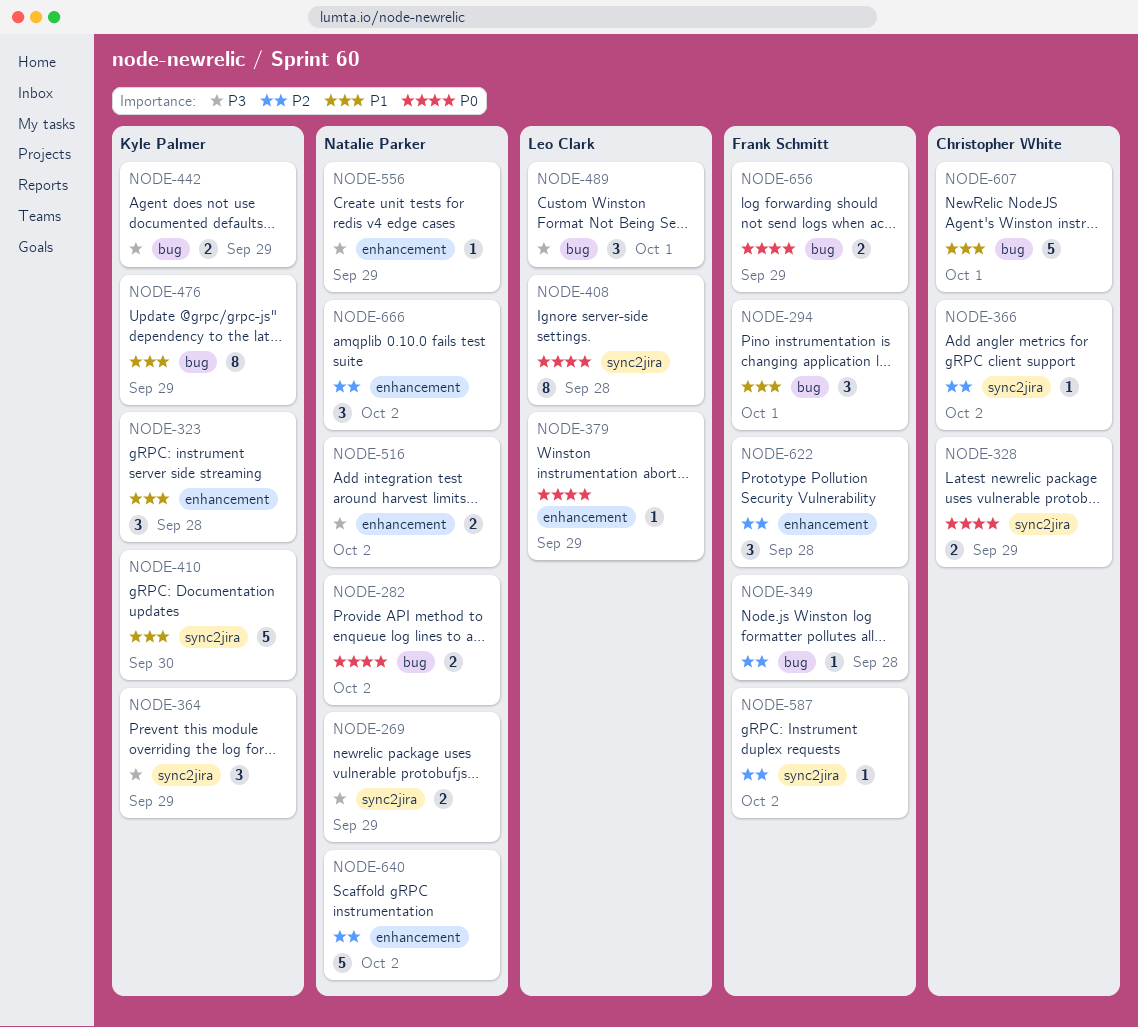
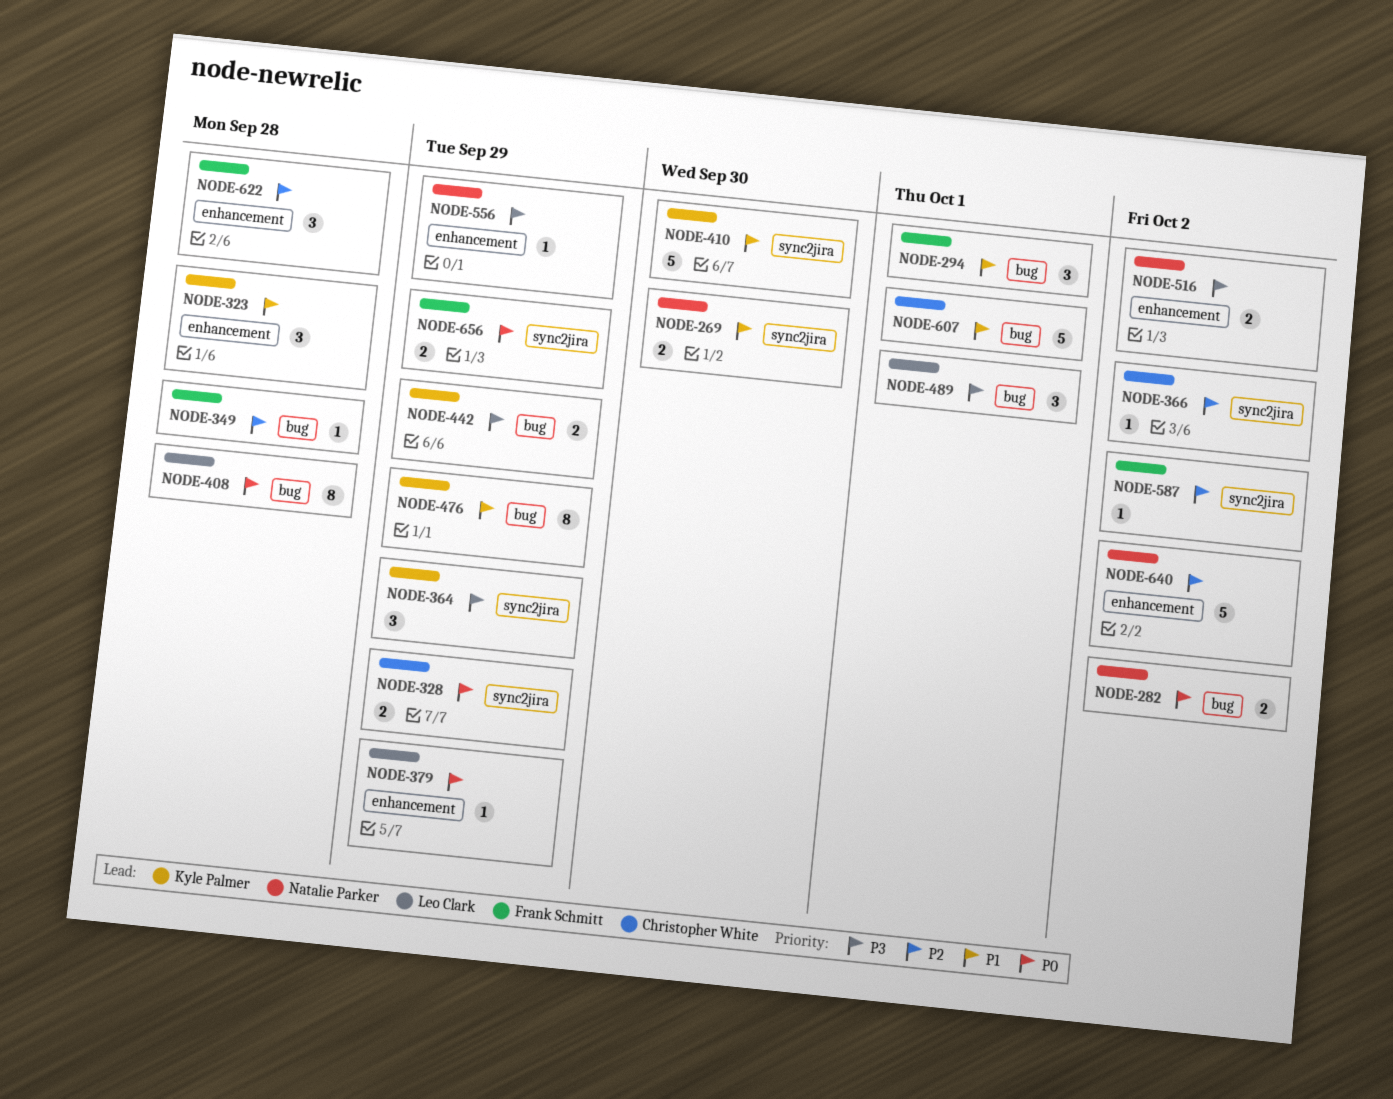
NODE-269, priority: P3 -> P1
NODE-269, due: Sep 29 -> Sep 30
NODE-408, label: sync2jira -> bug
NODE-656, label: bug -> sync2jira
NODE-666: present -> none

